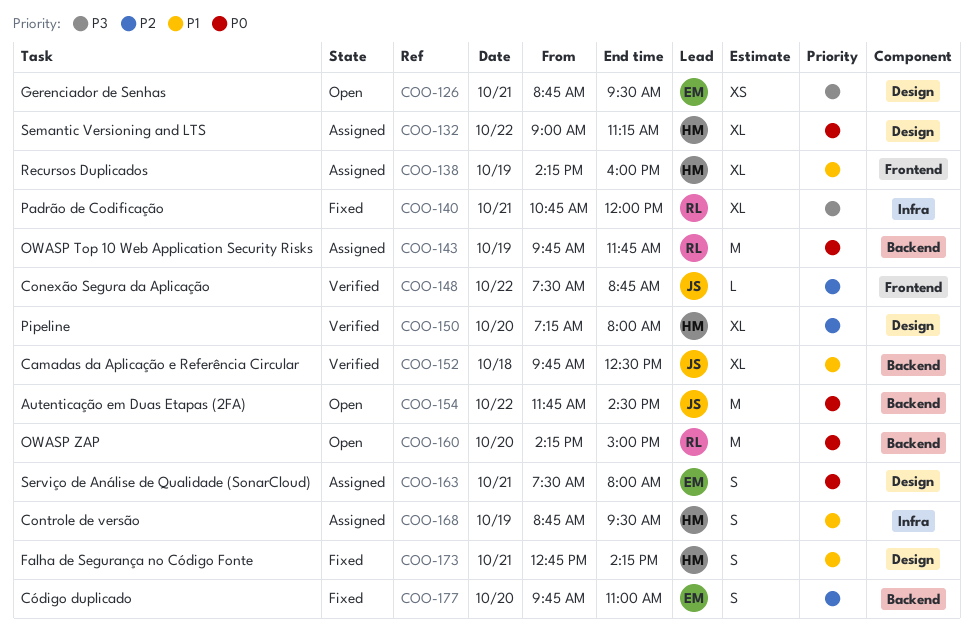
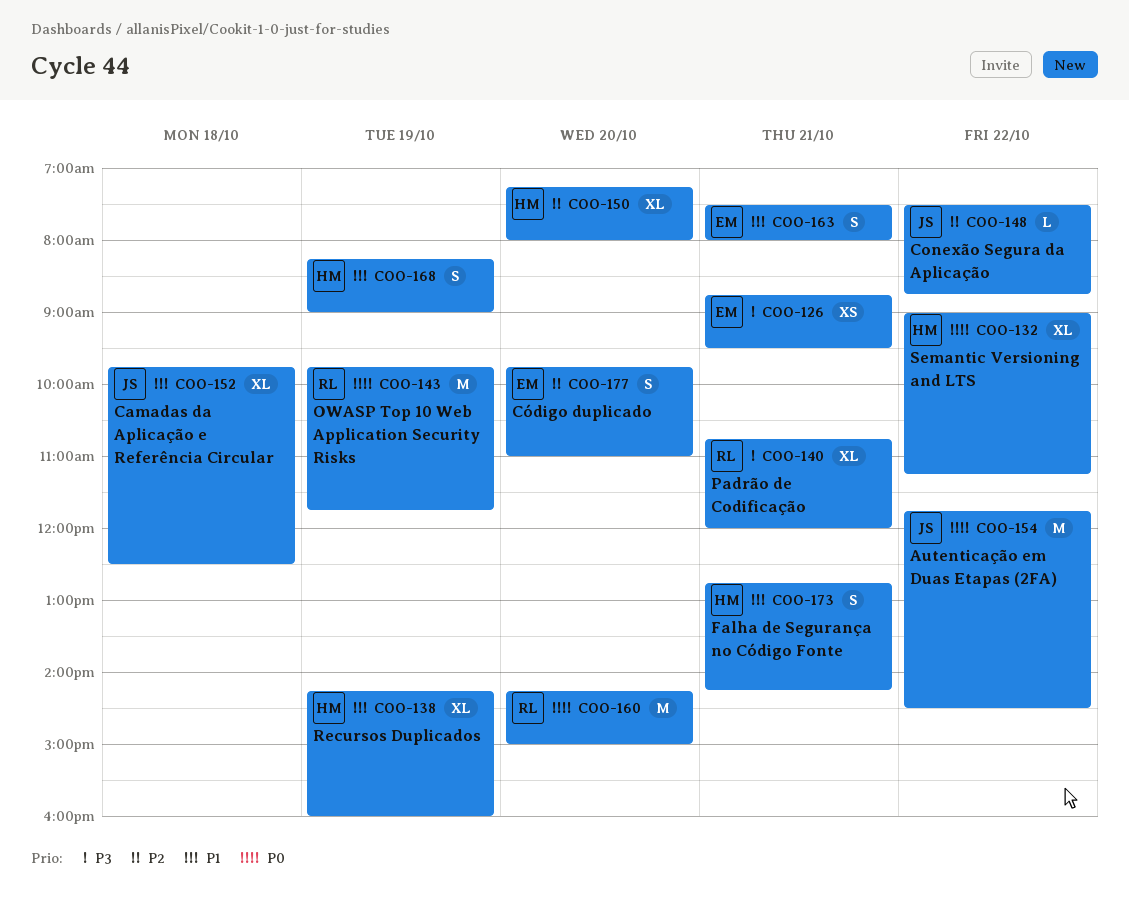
COO-163, priority: P0 -> P1
COO-168, begins: 08:45 -> 08:15
COO-168, ends: 09:30 -> 09:00

